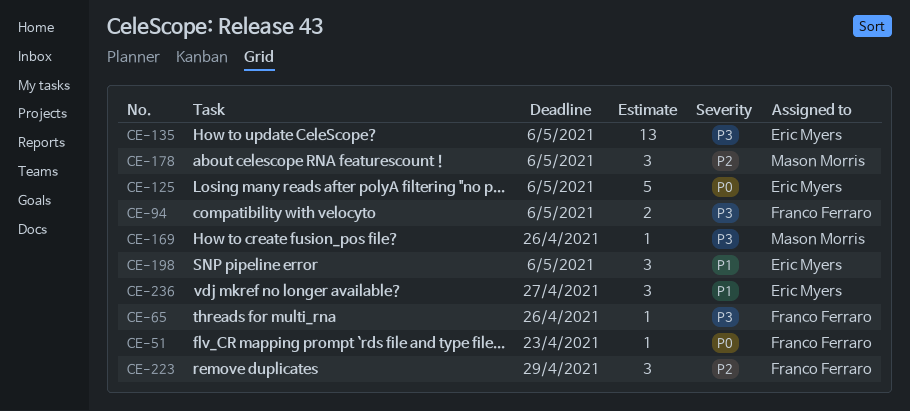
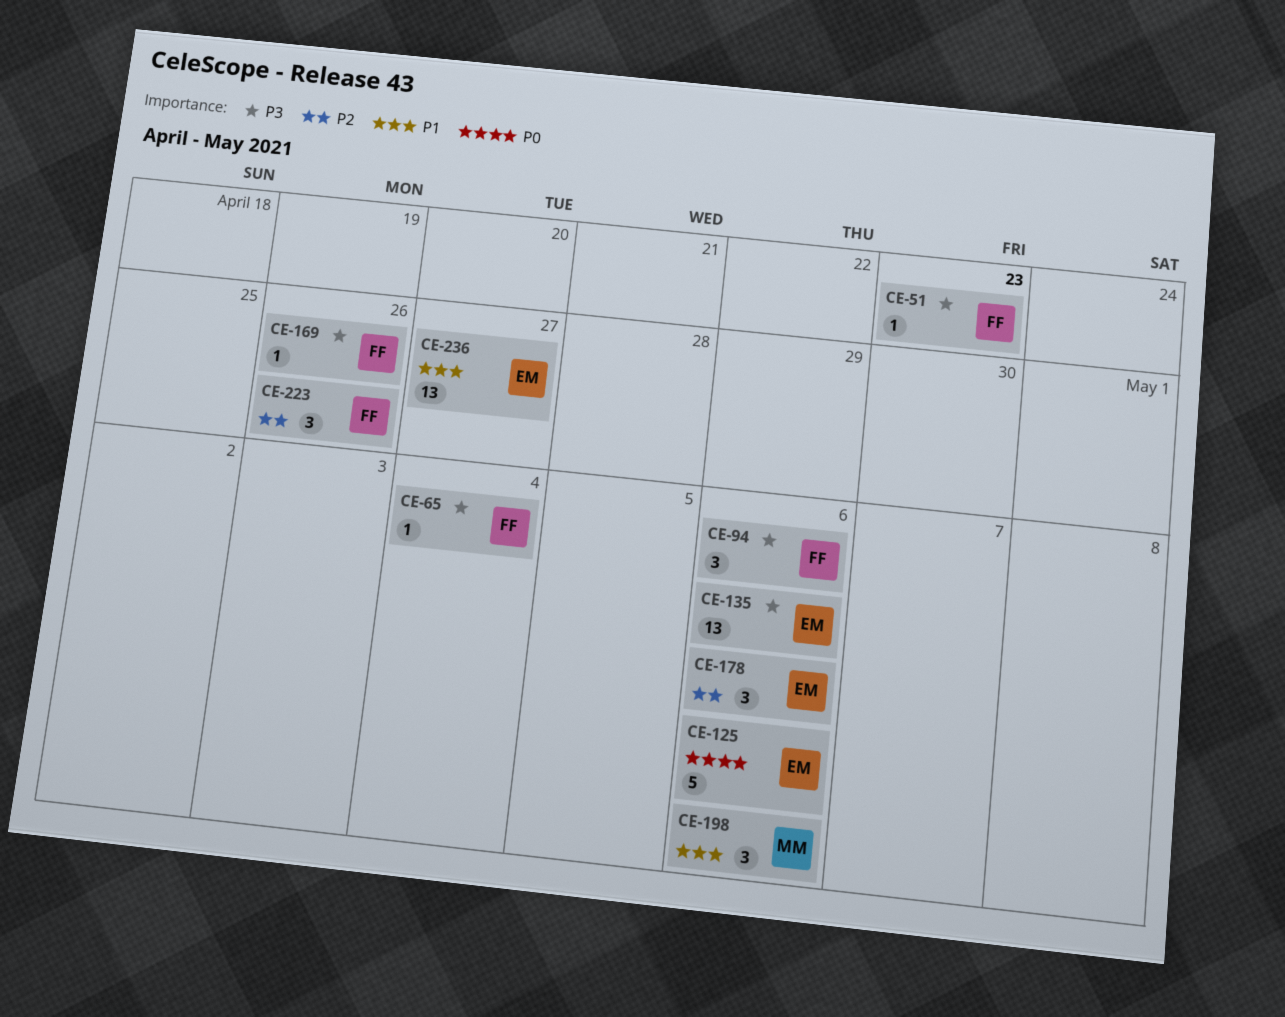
CE-51, priority: P0 -> P3
CE-65, due: Apr 26 -> May 4
CE-94, estimate: 2 -> 3
CE-169, owner: Mason Morris -> Franco Ferraro
CE-178, owner: Mason Morris -> Eric Myers
CE-198, owner: Eric Myers -> Mason Morris
CE-223, due: Apr 29 -> Apr 26
CE-236, estimate: 3 -> 13

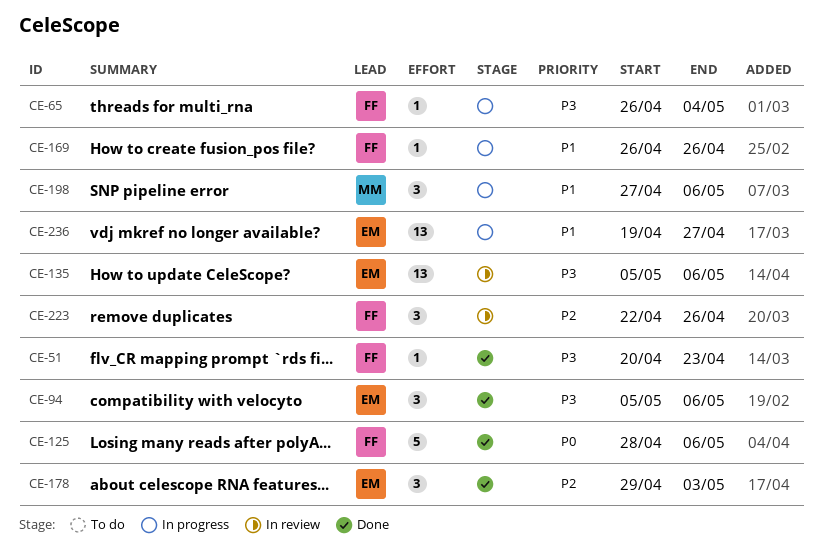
CE-94, owner: FF -> EM
CE-125, owner: EM -> FF
CE-169, priority: P3 -> P1
CE-178, due: May 6 -> May 3

